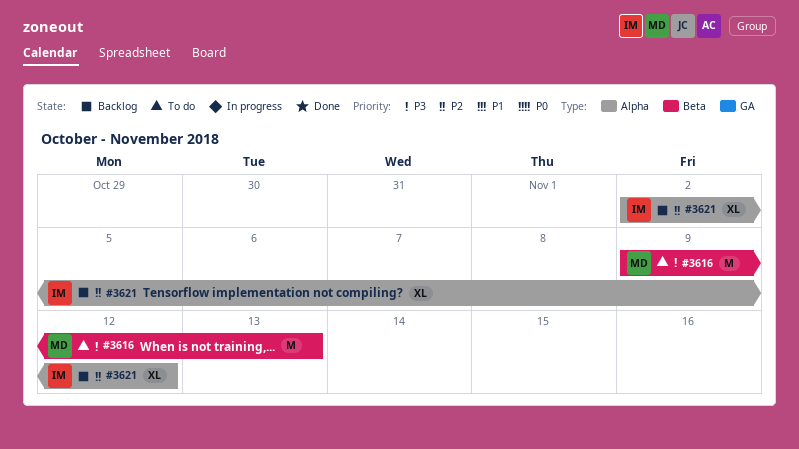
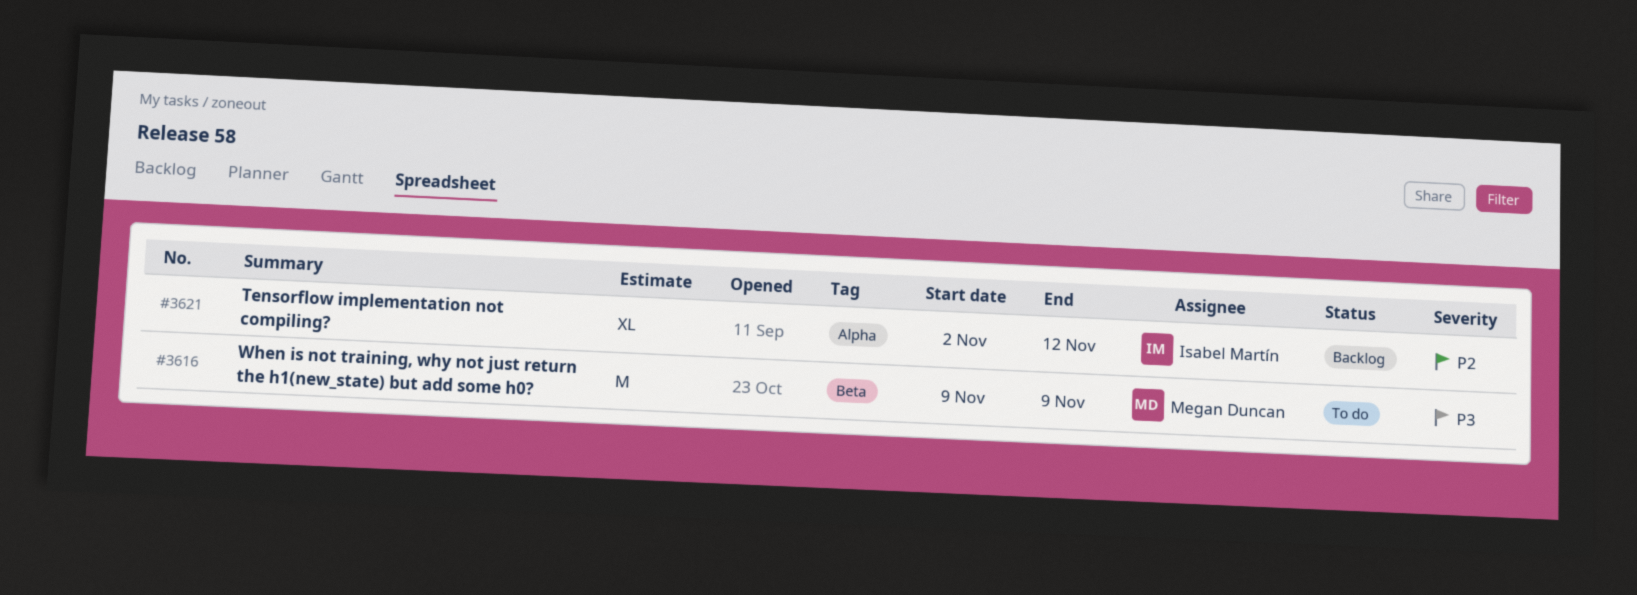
#3616, due: Nov 13 -> Nov 9

